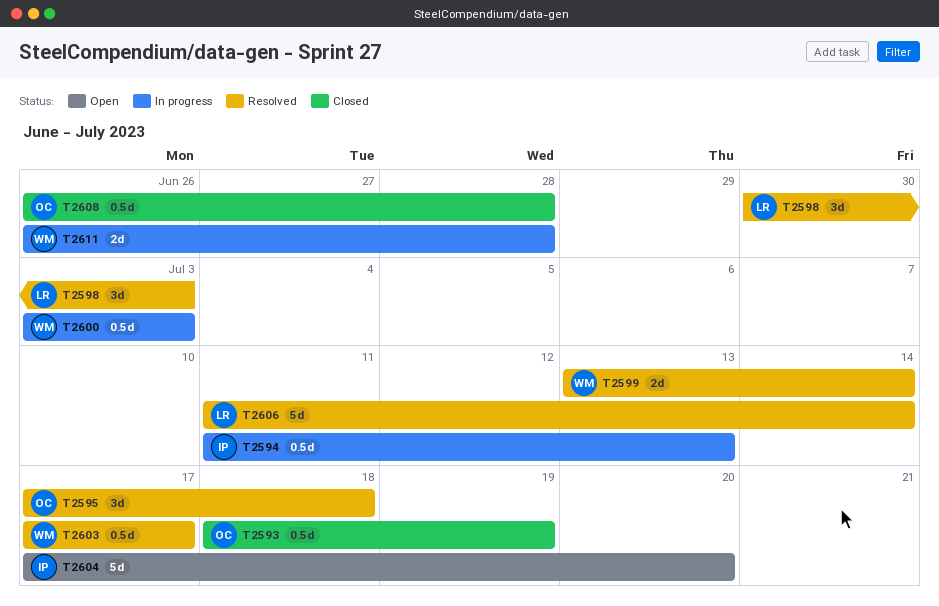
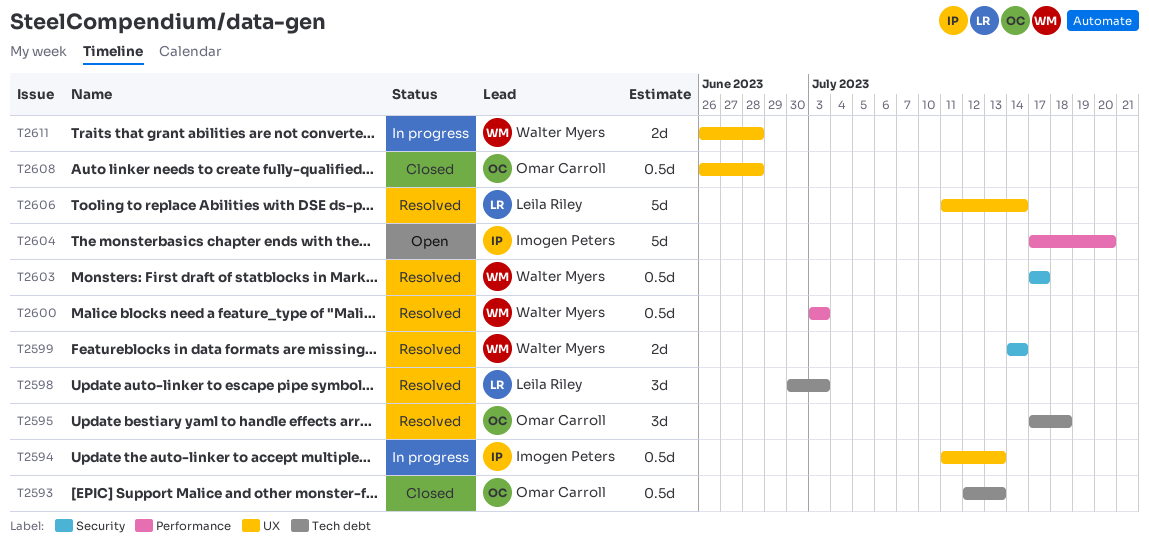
T2593, start: Jul 18 -> Jul 12
T2593, due: Jul 19 -> Jul 13
T2599, start: Jul 13 -> Jul 14
T2600, status: In progress -> Resolved

